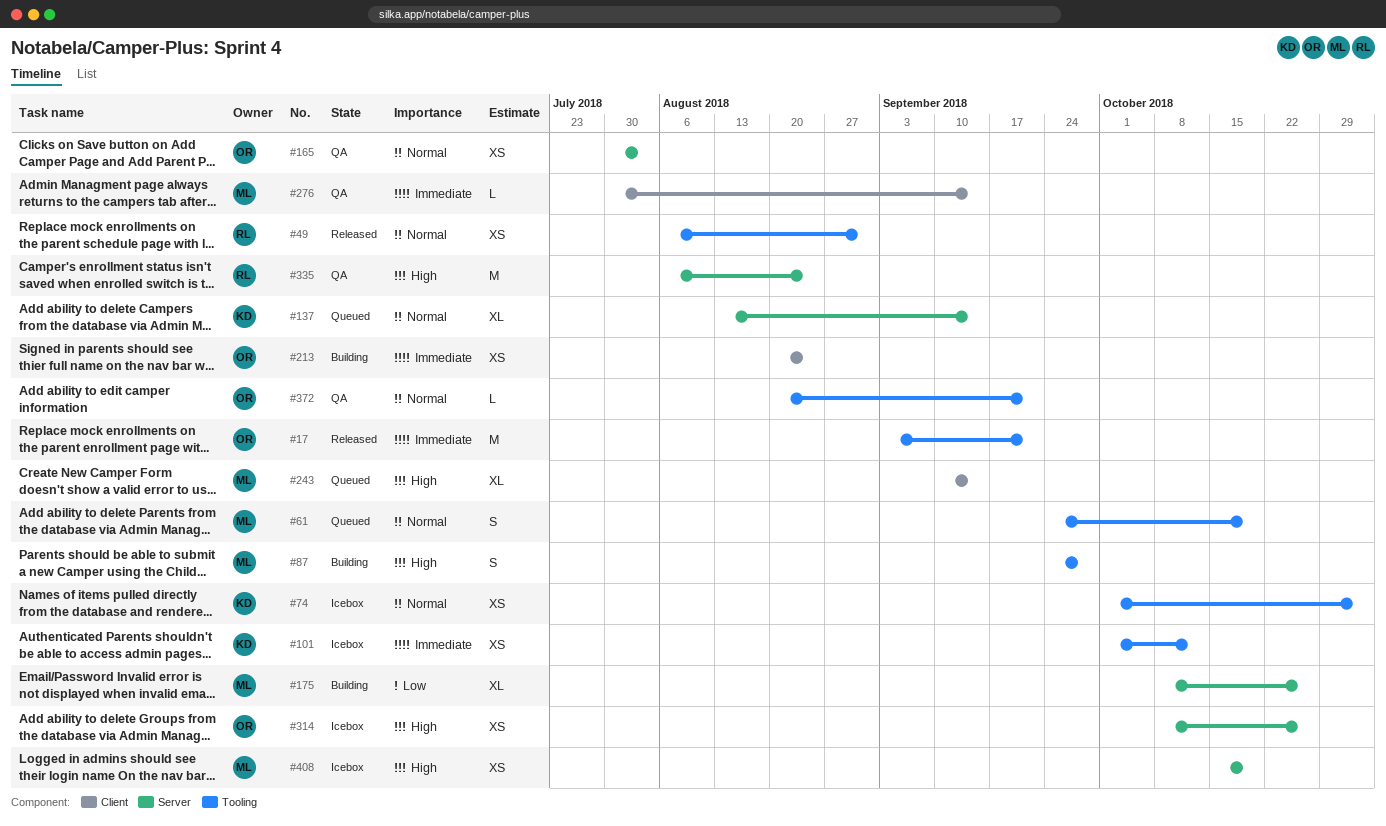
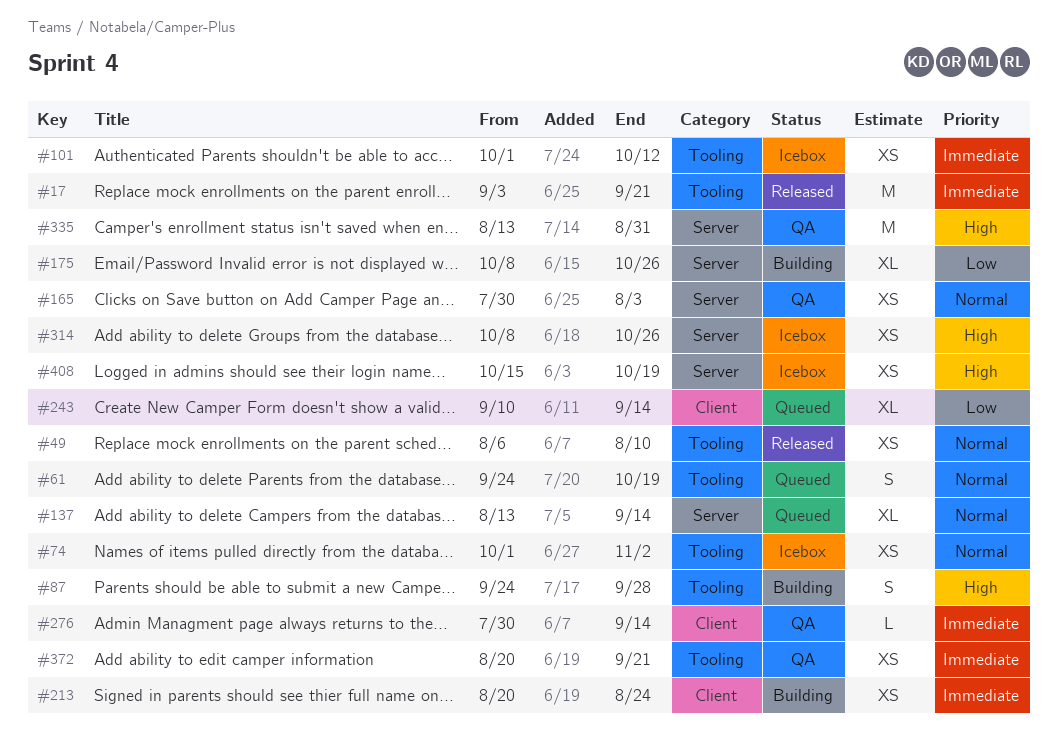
#49, due: Aug 31 -> Aug 10
#243, priority: High -> Low
#335, start: Aug 6 -> Aug 13
#335, due: Aug 24 -> Aug 31
#372, priority: Normal -> Immediate
#372, estimate: L -> XS

